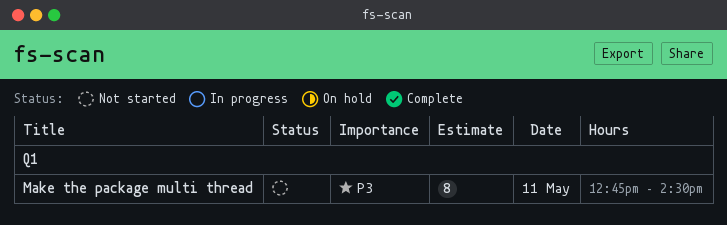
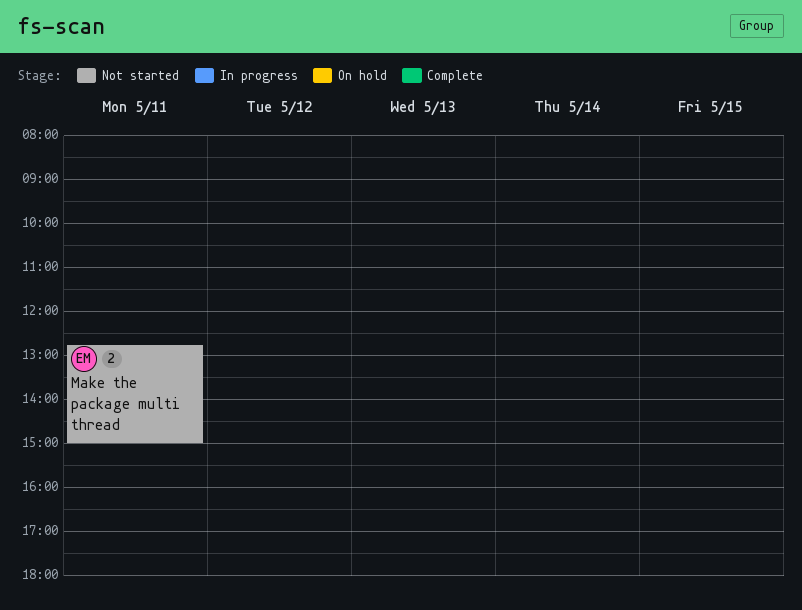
Make the package multi thread, estimate: 8 -> 2
Make the package multi thread, ends: 14:30 -> 15:00

